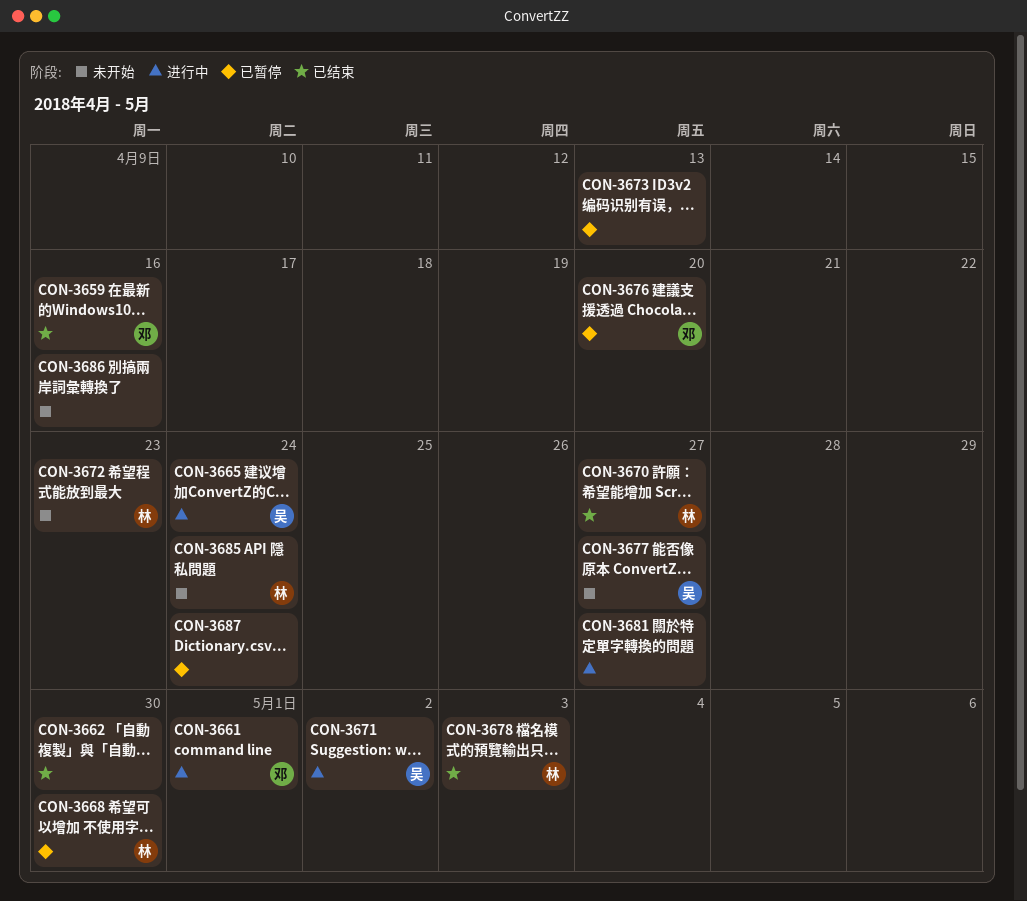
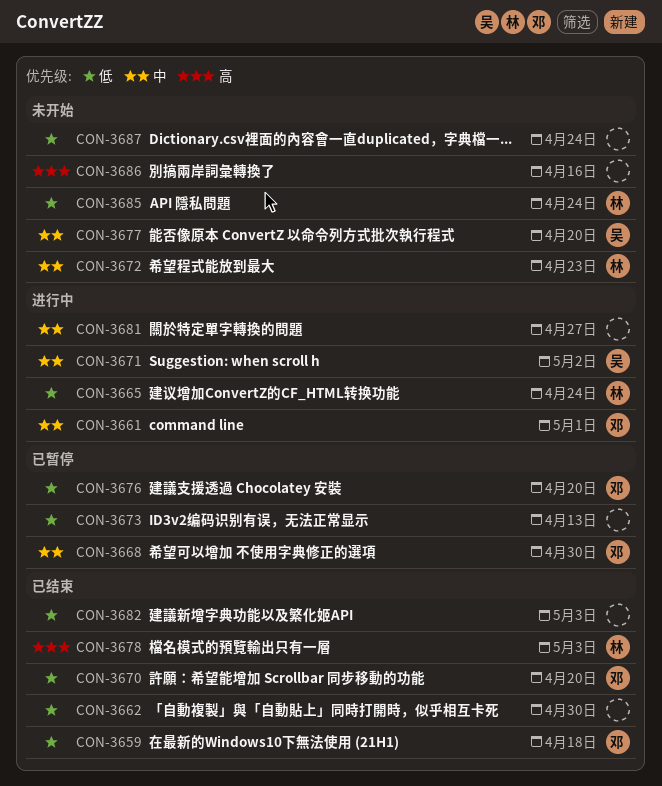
CON-3659, due: Apr 16 -> Apr 18
CON-3665, owner: 吴 -> 林
CON-3668, owner: 林 -> 邓
CON-3670, owner: 林 -> 邓
CON-3670, due: Apr 27 -> Apr 20
CON-3677, due: Apr 27 -> Apr 20
CON-3682: none -> present
CON-3687, status: 已暂停 -> 未开始

